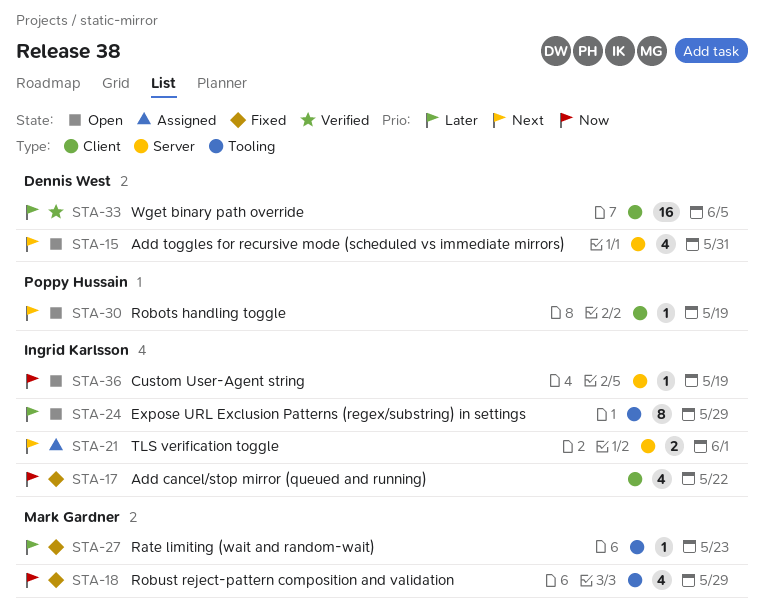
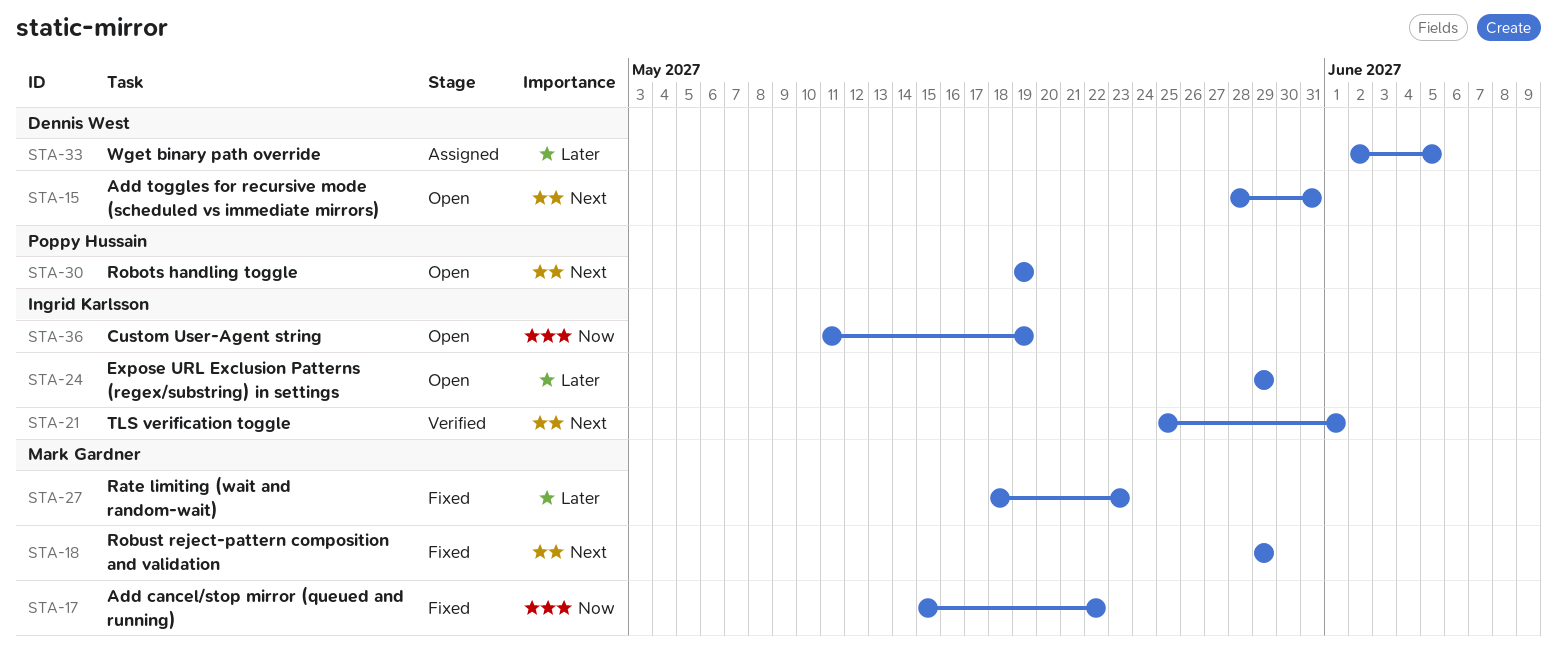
STA-17, owner: Ingrid Karlsson -> Mark Gardner
STA-18, priority: Now -> Next
STA-21, status: Assigned -> Verified
STA-33, status: Verified -> Assigned

